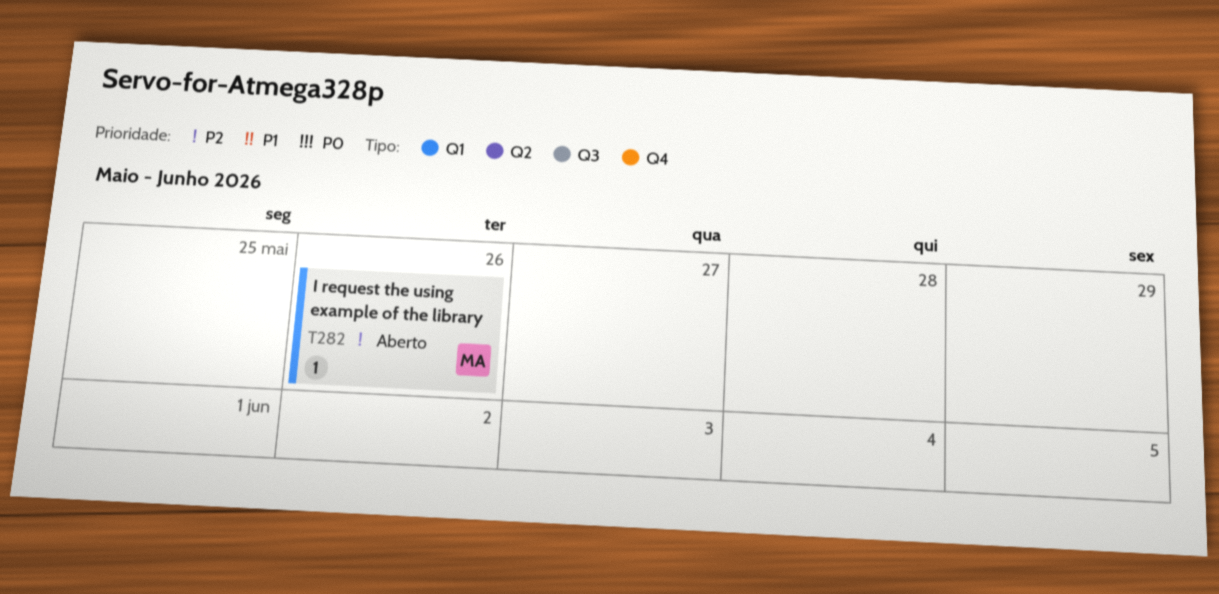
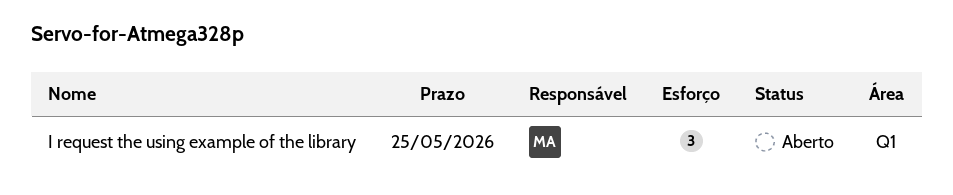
I request the using example of the library, estimate: 1 -> 3
I request the using example of the library, due: May 26 -> May 25

